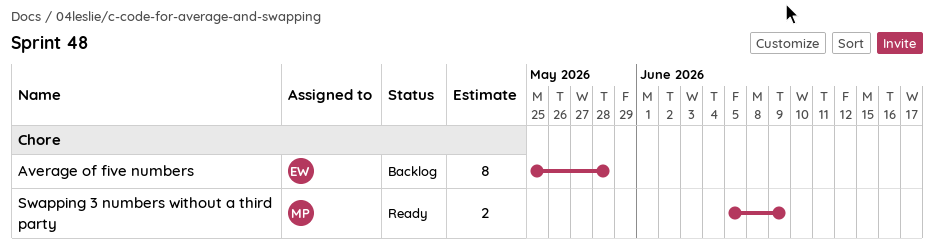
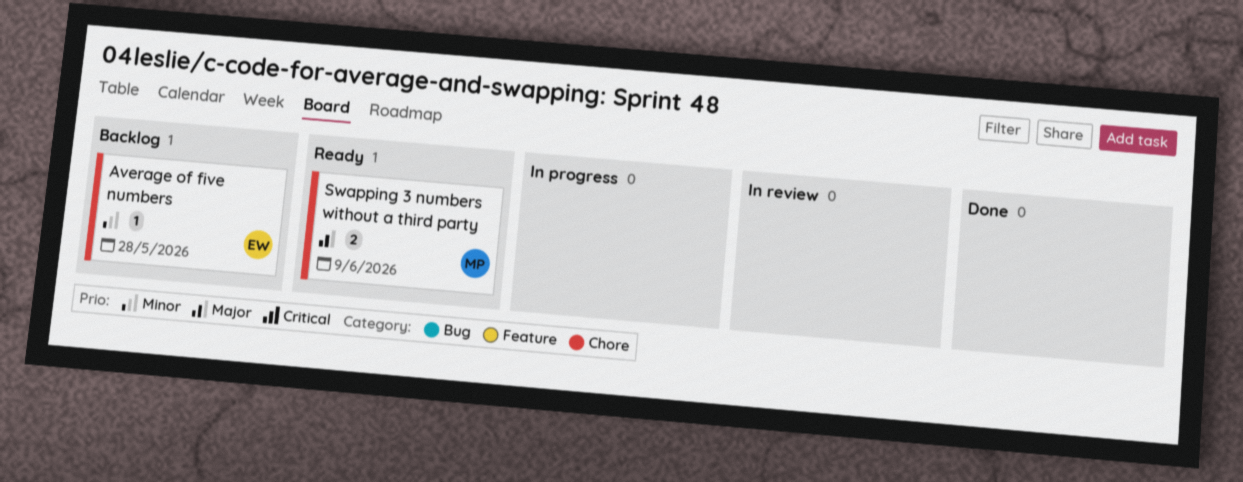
Average of five numbers, estimate: 8 -> 1

